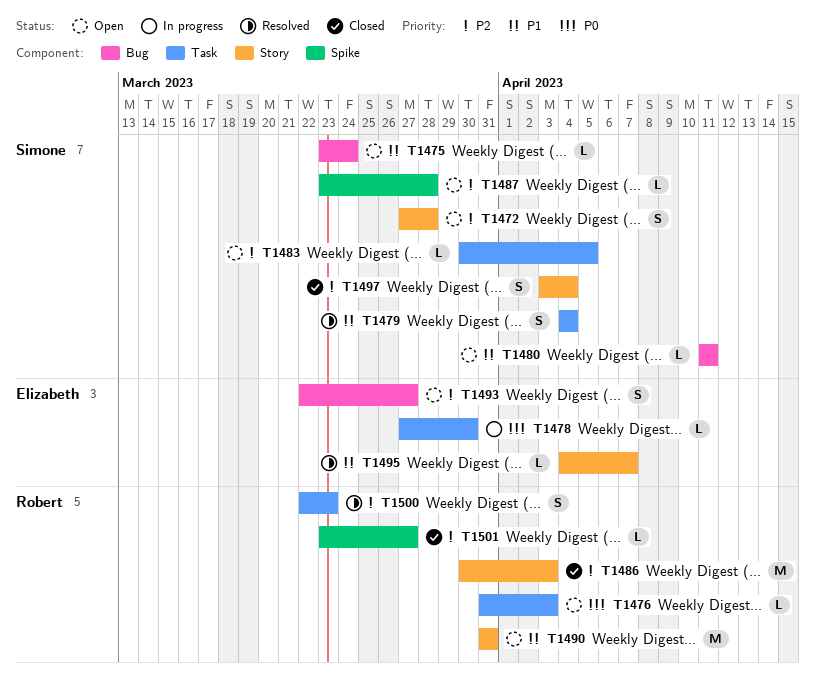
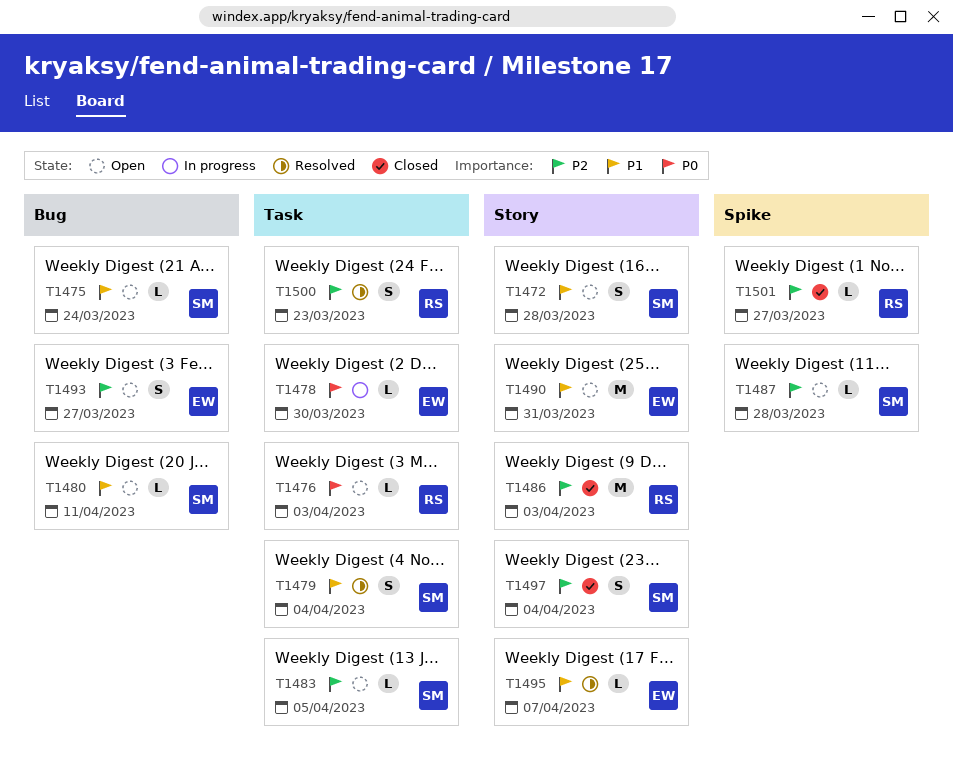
T1472, priority: P2 -> P1
T1490, owner: Robert -> Elizabeth

